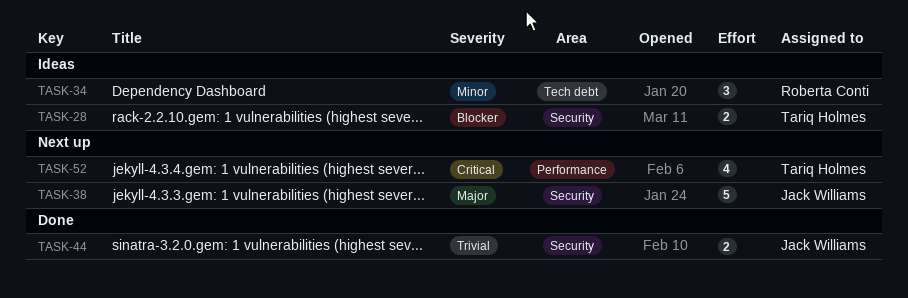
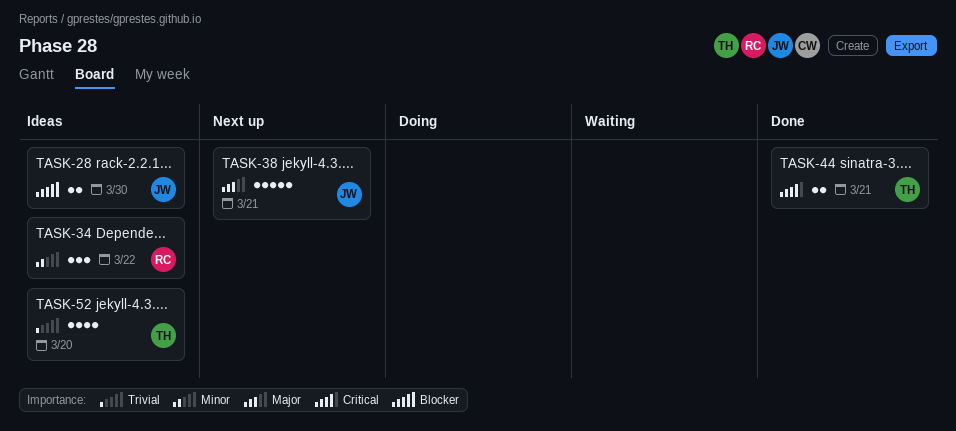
TASK-28, owner: Tariq Holmes -> Jack Williams
TASK-44, owner: Jack Williams -> Tariq Holmes
TASK-44, priority: Trivial -> Critical
TASK-52, status: Next up -> Ideas
TASK-52, priority: Critical -> Trivial

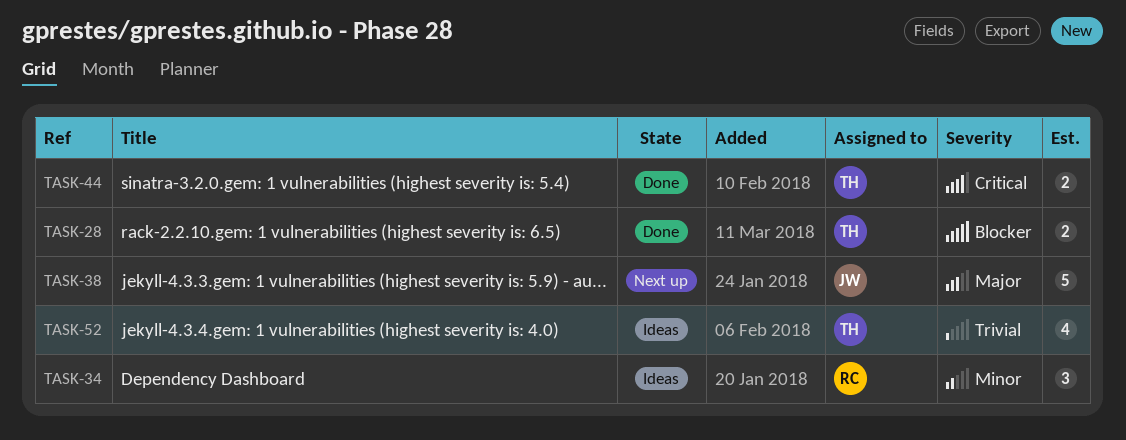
TASK-28, status: Ideas -> Done
TASK-28, owner: JW -> TH

